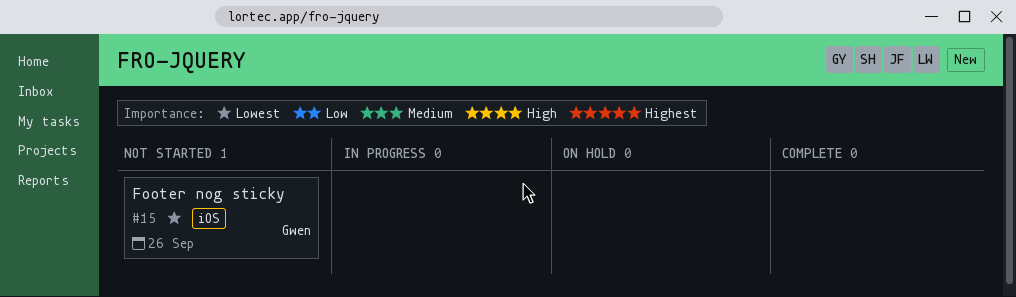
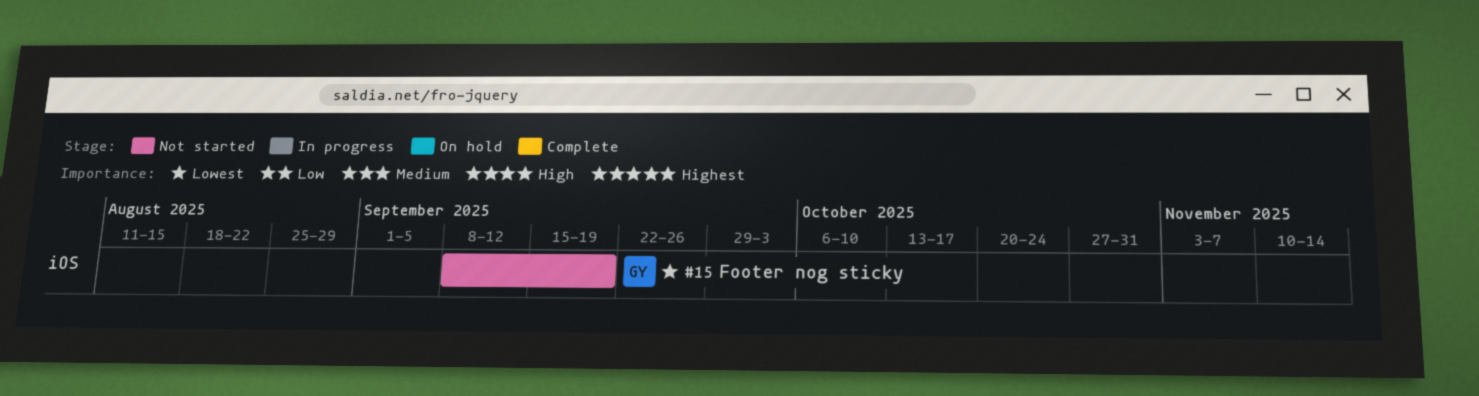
#15, due: Sep 26 -> Sep 19

